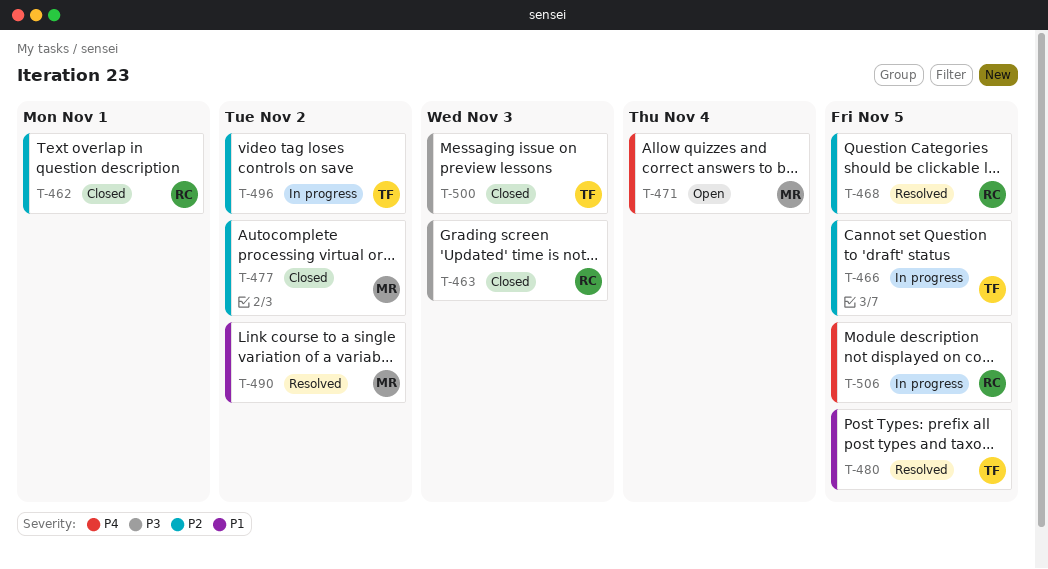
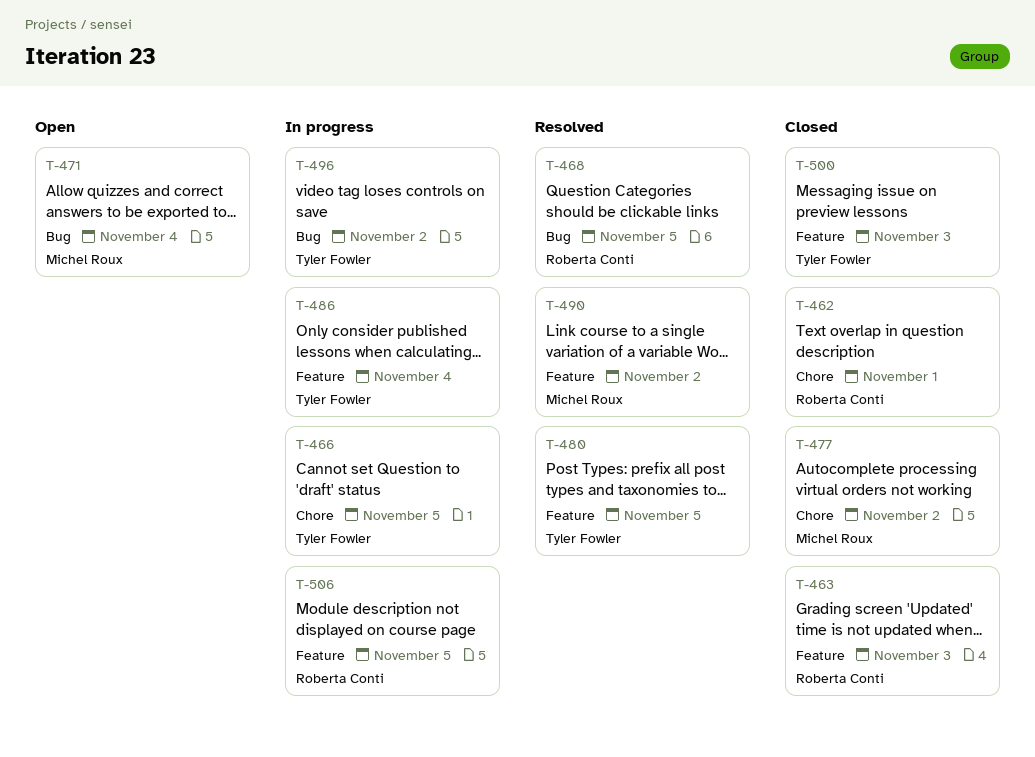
T-486: none -> present

